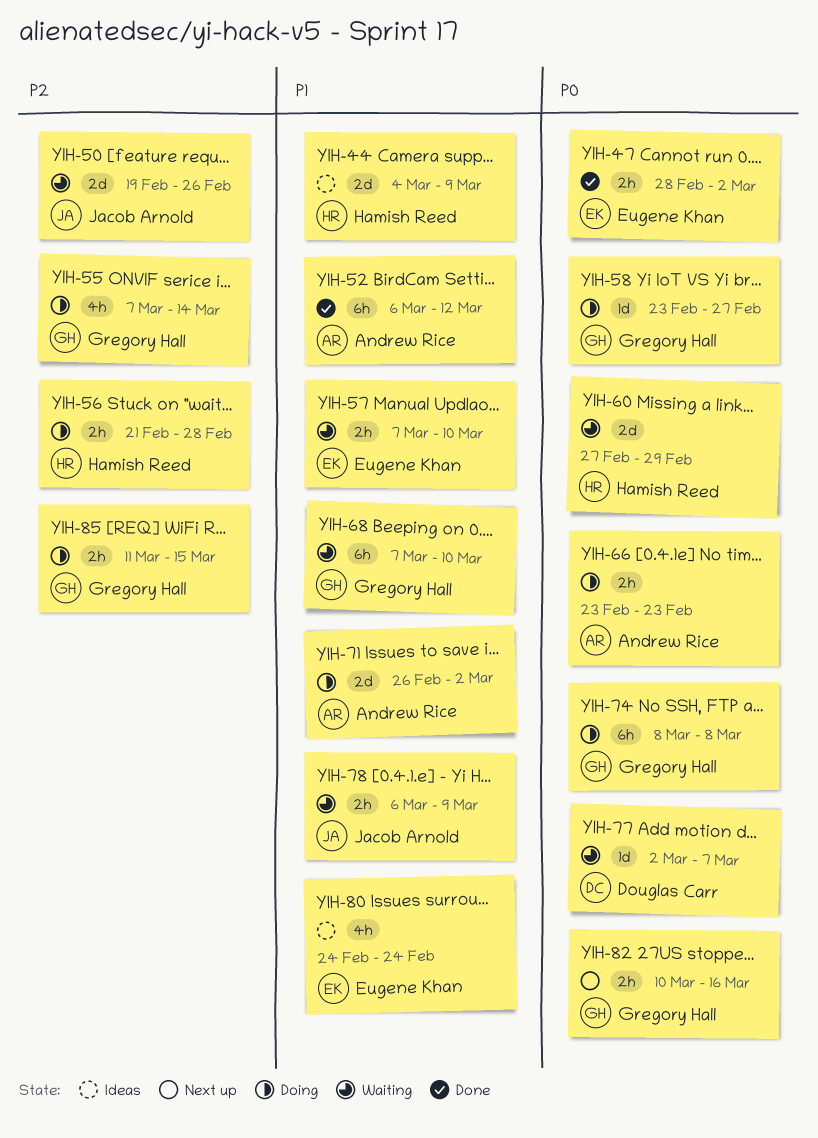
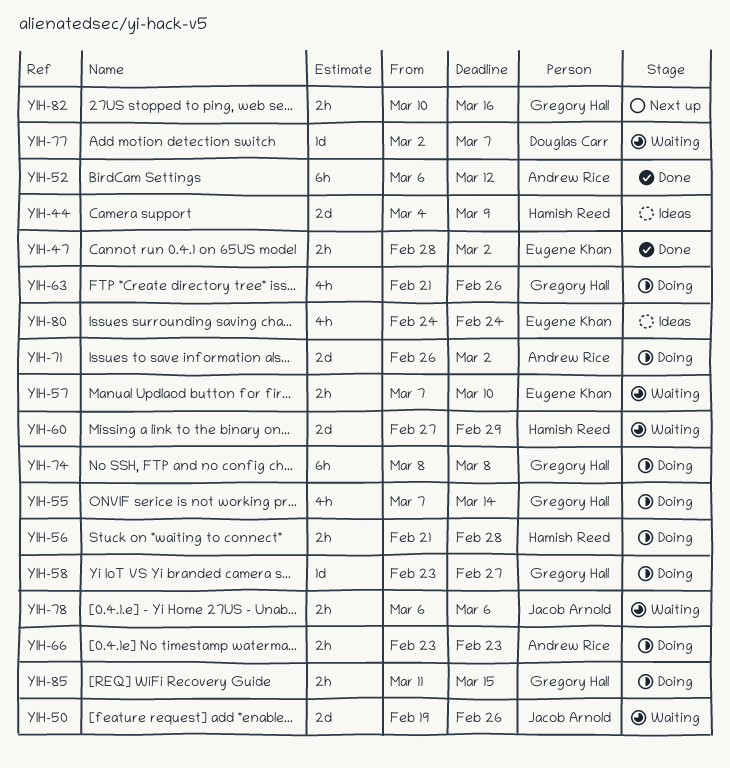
YIH-63: none -> present
YIH-68: present -> none
YIH-78, due: Mar 9 -> Mar 6

